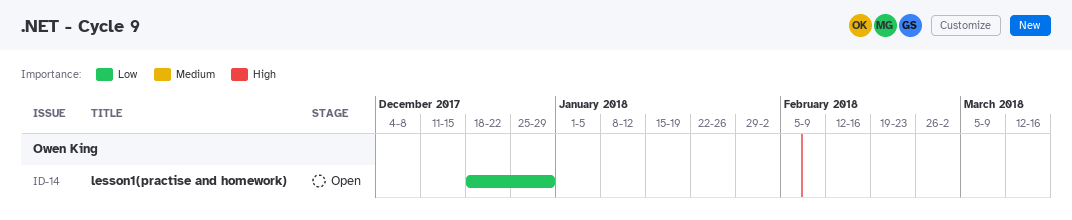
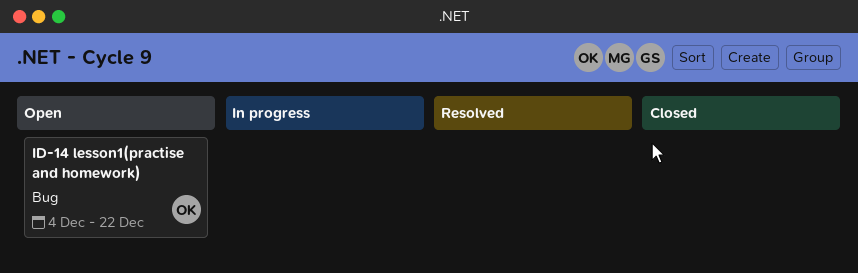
ID-14, start: Dec 18 -> Dec 4
ID-14, due: Dec 29 -> Dec 22

